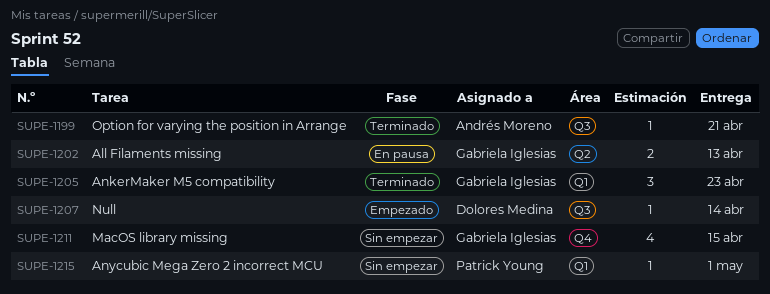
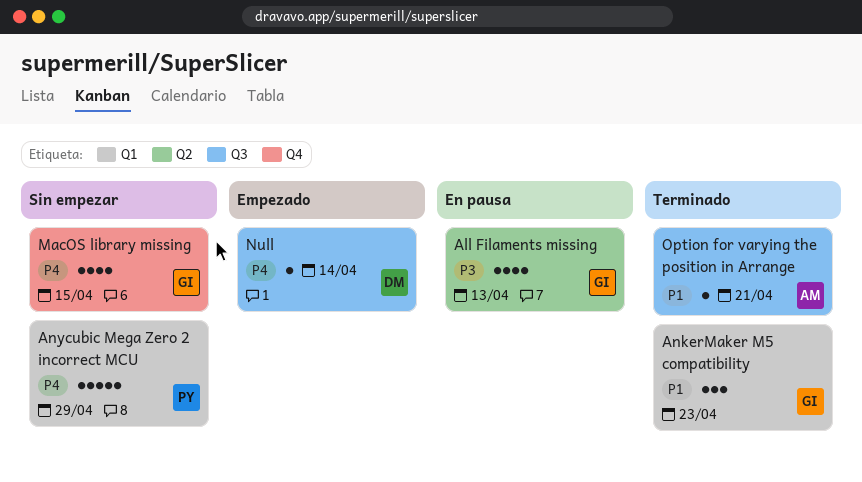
All Filaments missing, estimate: 2 -> 4
Anycubic Mega Zero 2 incorrect MCU, estimate: 1 -> 5
Anycubic Mega Zero 2 incorrect MCU, due: May 1 -> Apr 29

